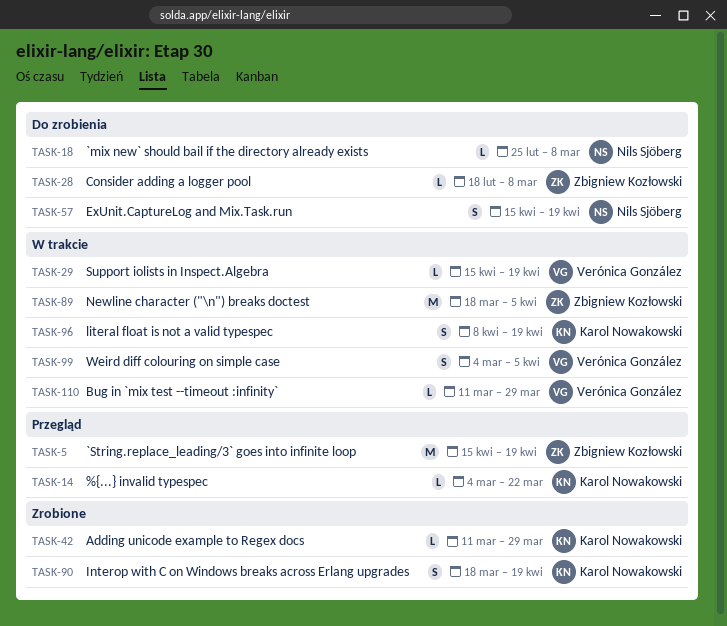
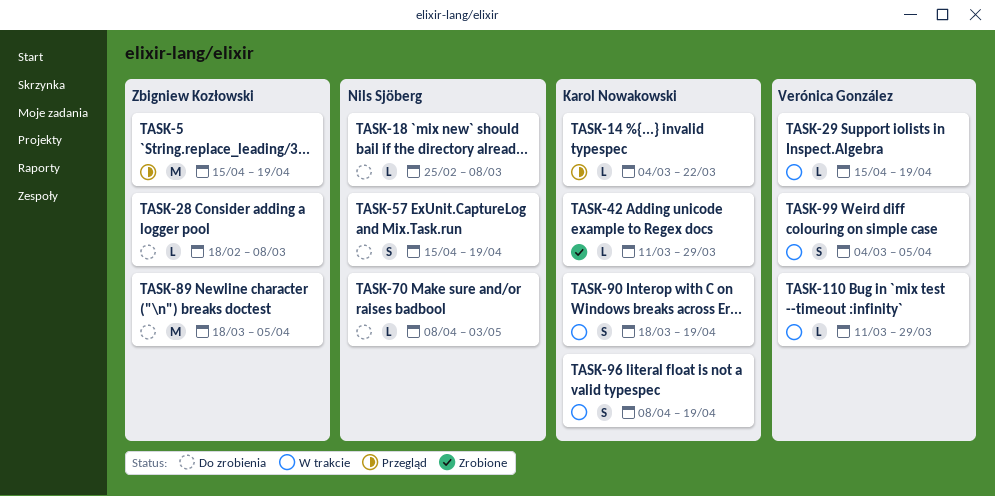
TASK-70: none -> present
TASK-89, status: W trakcie -> Do zrobienia
TASK-90, status: Zrobione -> W trakcie

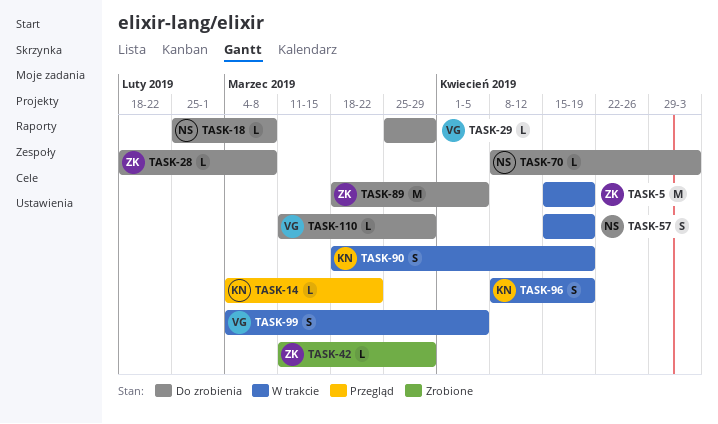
TASK-5, status: Przegląd -> W trakcie
TASK-29, status: W trakcie -> Do zrobienia
TASK-29, start: Apr 15 -> Mar 25
TASK-29, due: Apr 19 -> Mar 29
TASK-42, owner: Karol Nowakowski -> Zbigniew Kozłowski
TASK-57, status: Do zrobienia -> W trakcie
TASK-110, status: W trakcie -> Do zrobienia

